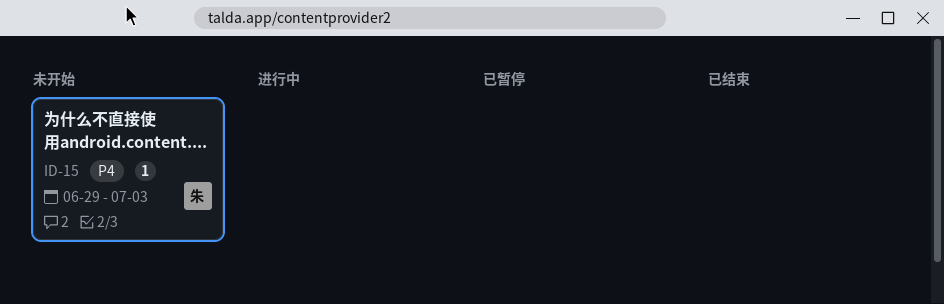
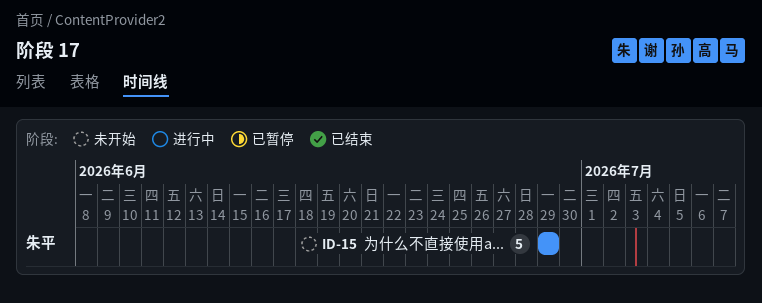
ID-15, estimate: 1 -> 5
ID-15, due: Jul 3 -> Jun 29

